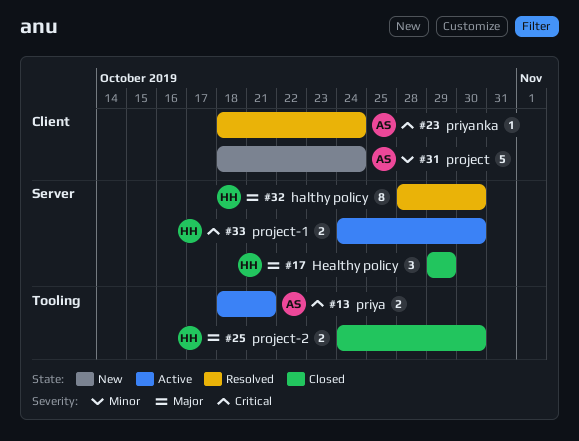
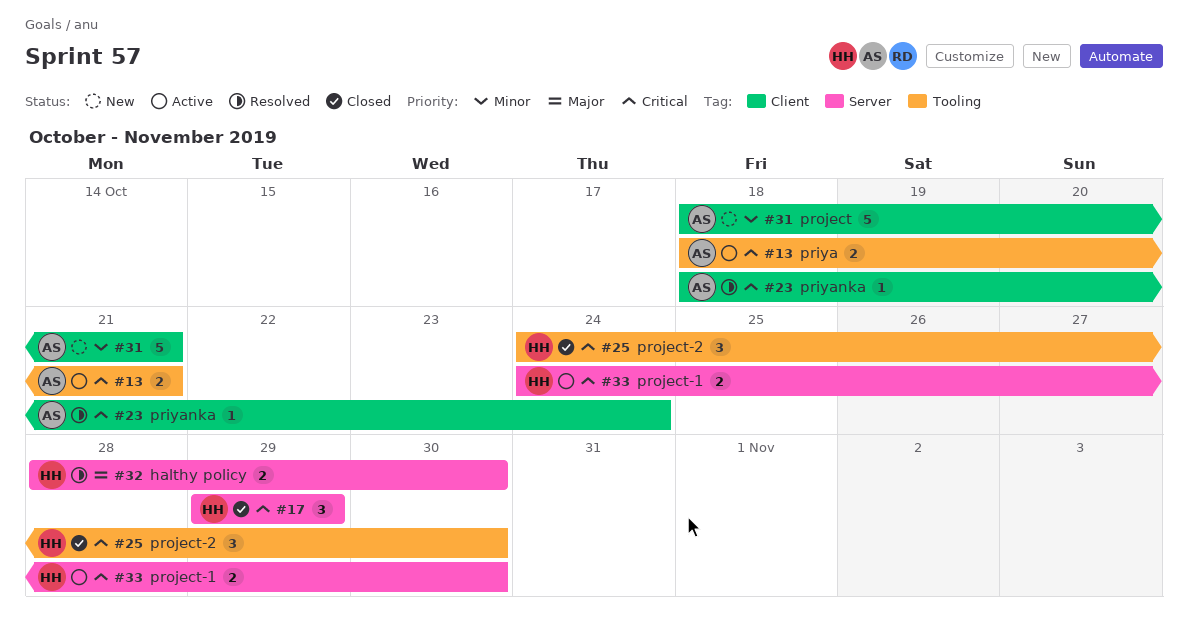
#17, priority: Major -> Critical
#25, priority: Major -> Critical
#25, estimate: 2 -> 3
#31, due: Oct 24 -> Oct 21
#32, estimate: 8 -> 2

